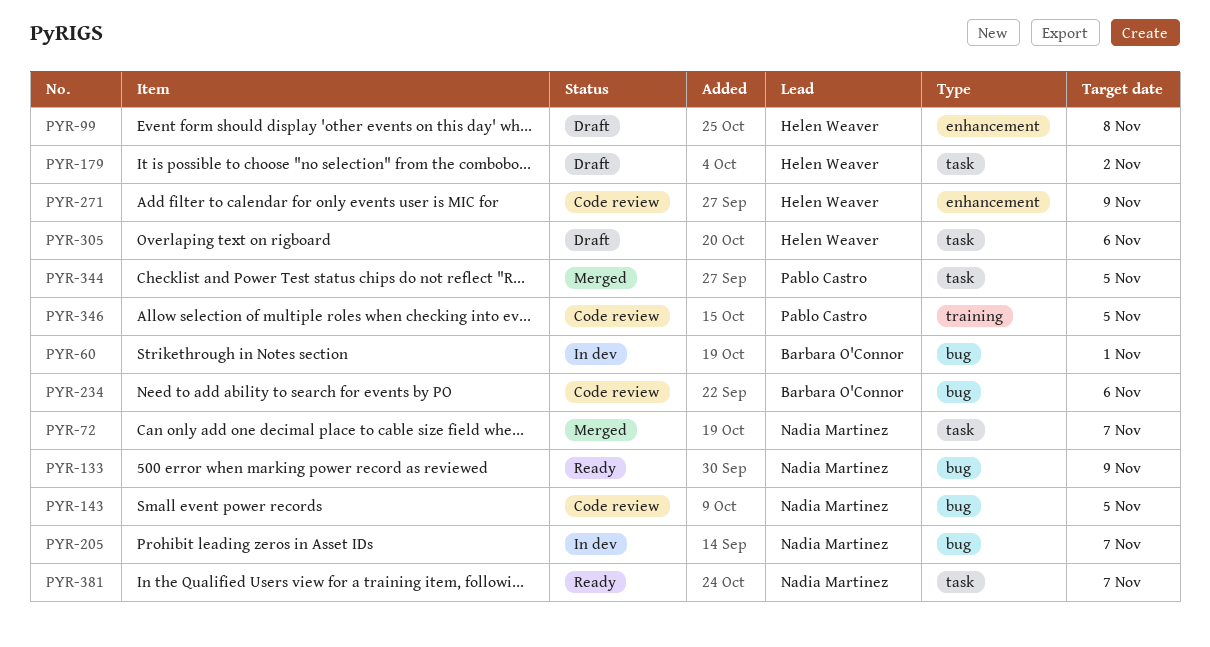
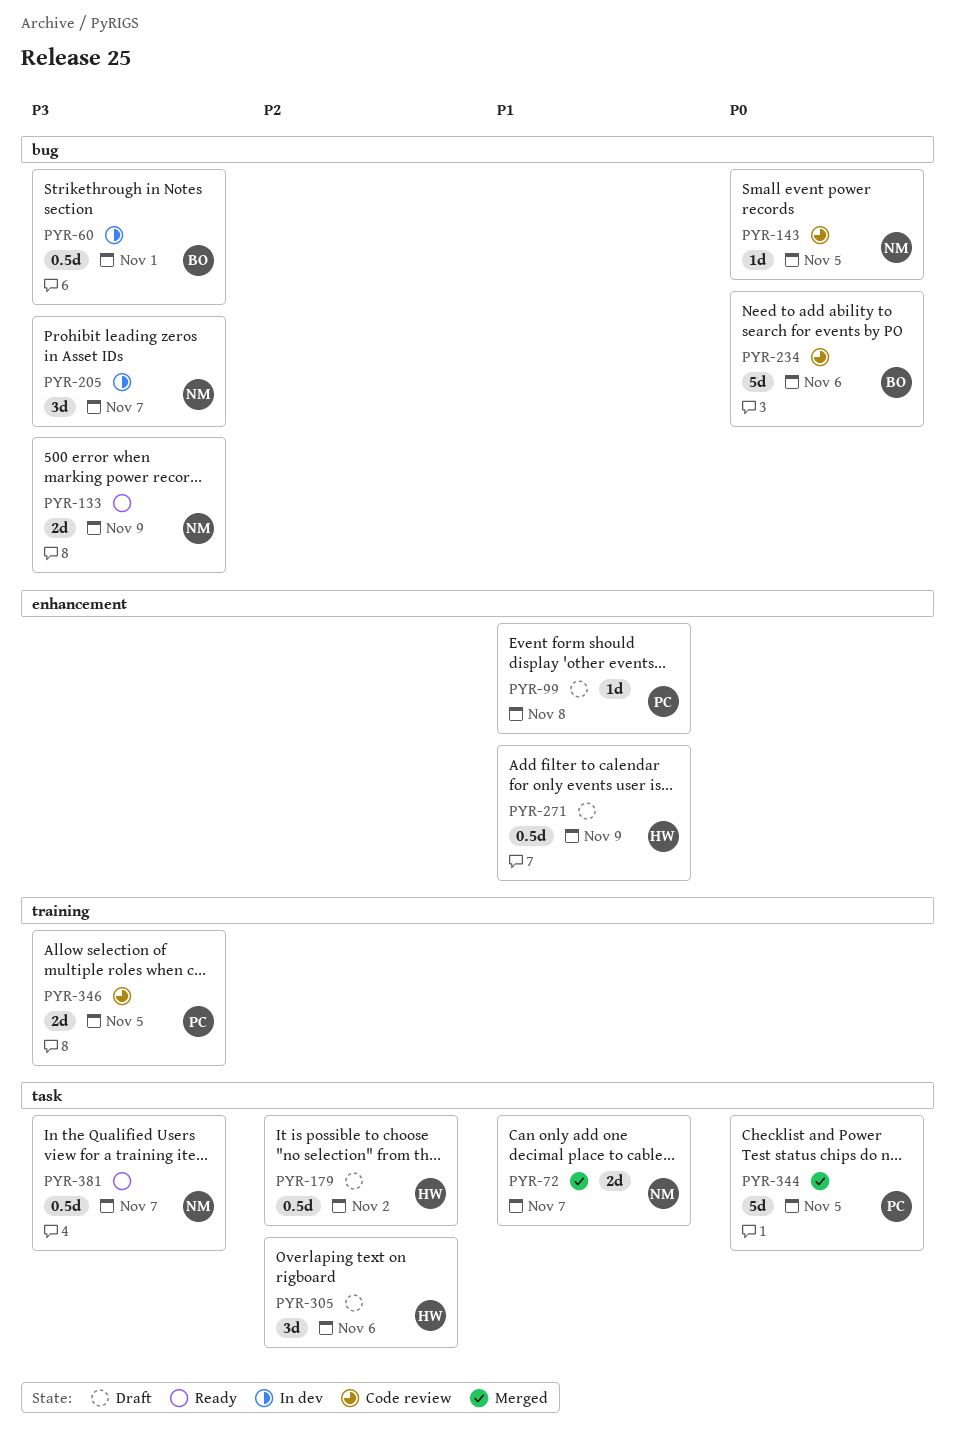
PYR-99, owner: Helen Weaver -> Pablo Castro
PYR-271, status: Code review -> Draft

